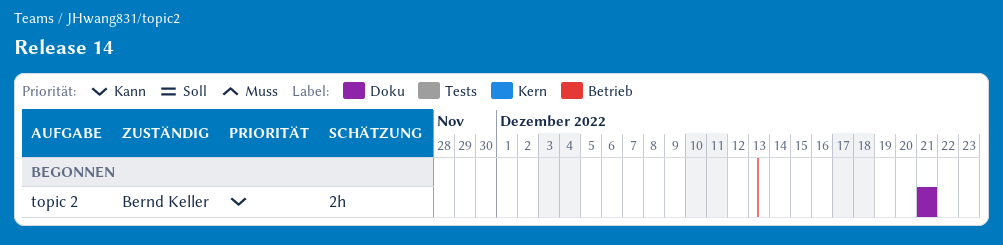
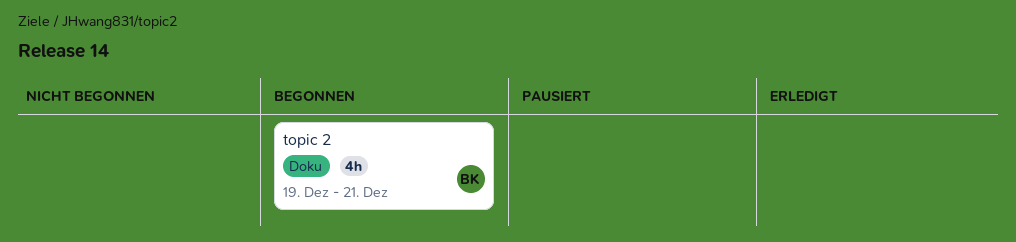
topic 2, estimate: 2h -> 4h
topic 2, start: Dec 21 -> Dec 19

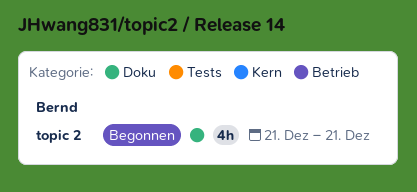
topic 2, start: Dec 19 -> Dec 21

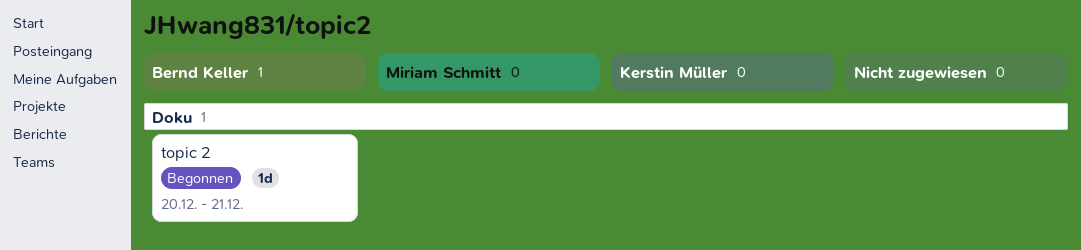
topic 2, estimate: 4h -> 1d
topic 2, start: Dec 21 -> Dec 20

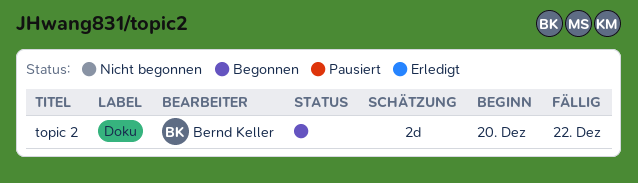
topic 2, estimate: 1d -> 2d
topic 2, due: Dec 21 -> Dec 22

